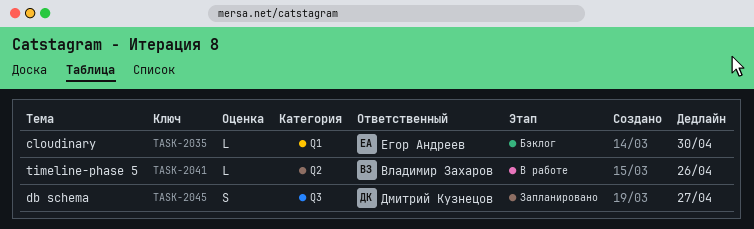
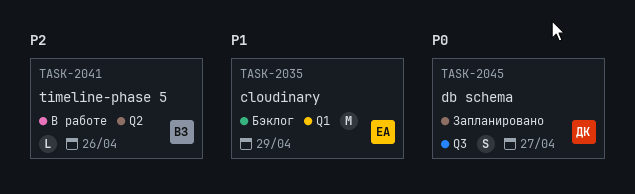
TASK-2035, estimate: L -> M
TASK-2035, due: Apr 30 -> Apr 29

